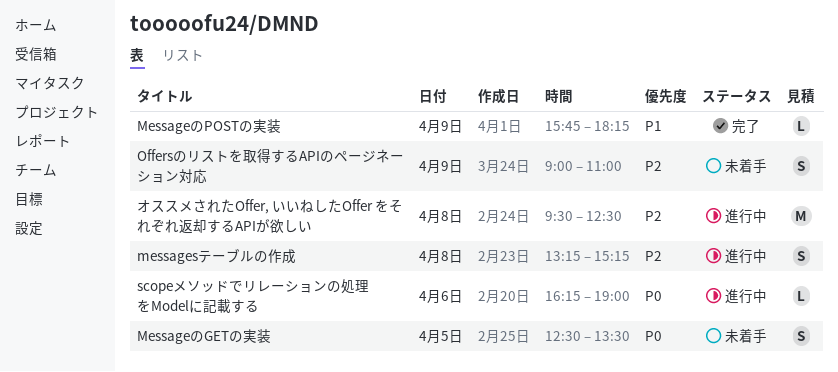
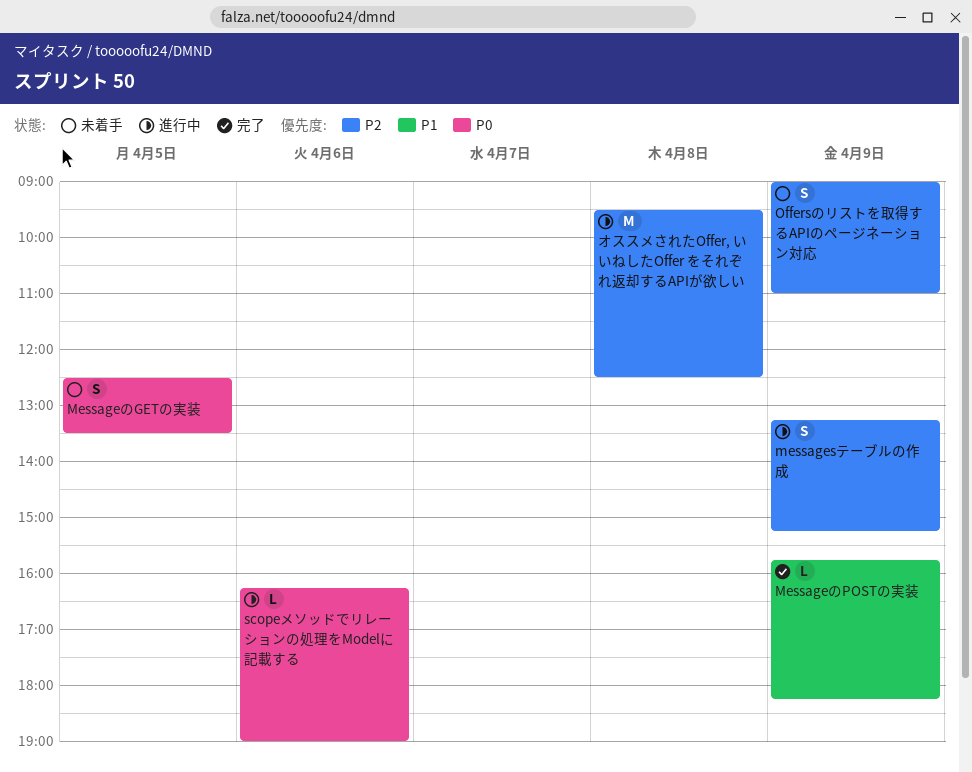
messagesテーブルの作成, day: Apr 8 -> Apr 9

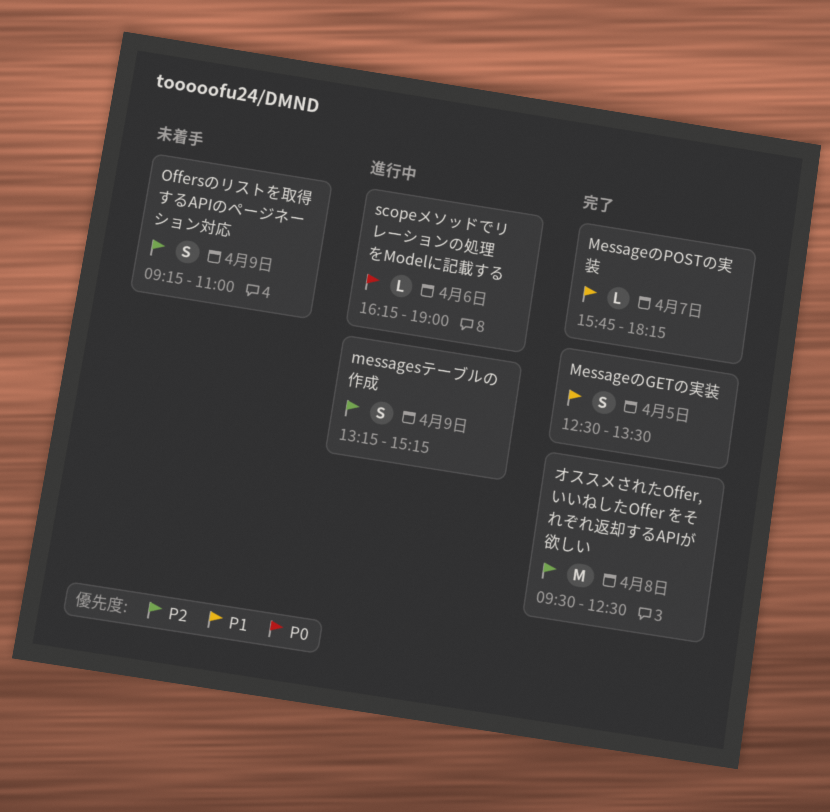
MessageのGETの実装, status: 未着手 -> 完了
MessageのGETの実装, priority: P0 -> P1
MessageのPOSTの実装, day: Apr 9 -> Apr 7
Offersのリストを取得するAPIのページネーション対応, begins: 09:00 -> 09:15
オススメされたOffer, いいねしたOffer をそれぞれ返却するAPIが欲しい, status: 進行中 -> 完了

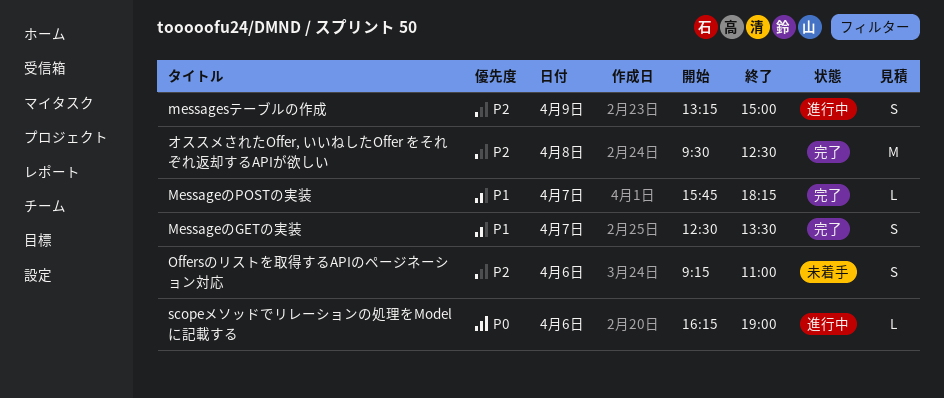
messagesテーブルの作成, ends: 15:15 -> 15:00
MessageのGETの実装, day: Apr 5 -> Apr 7
Offersのリストを取得するAPIのページネーション対応, day: Apr 9 -> Apr 6

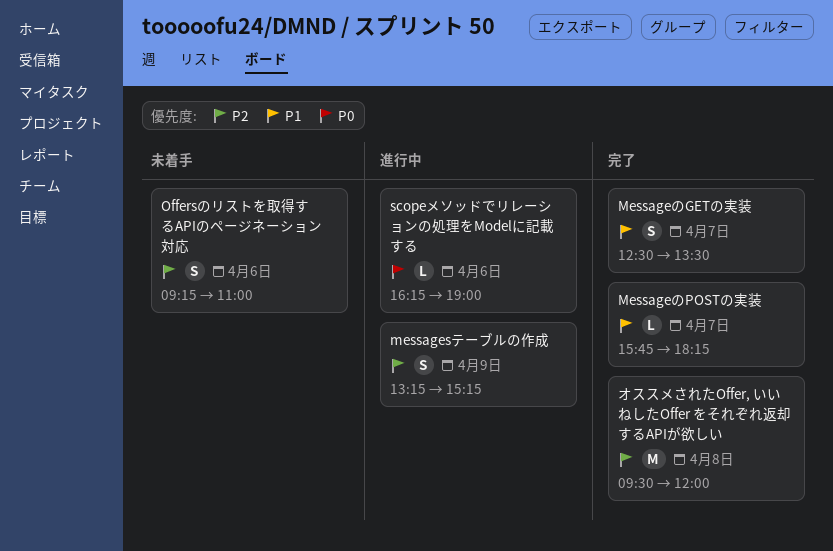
messagesテーブルの作成, ends: 15:00 -> 15:15
オススメされたOffer, いいねしたOffer をそれぞれ返却するAPIが欲しい, ends: 12:30 -> 12:00

